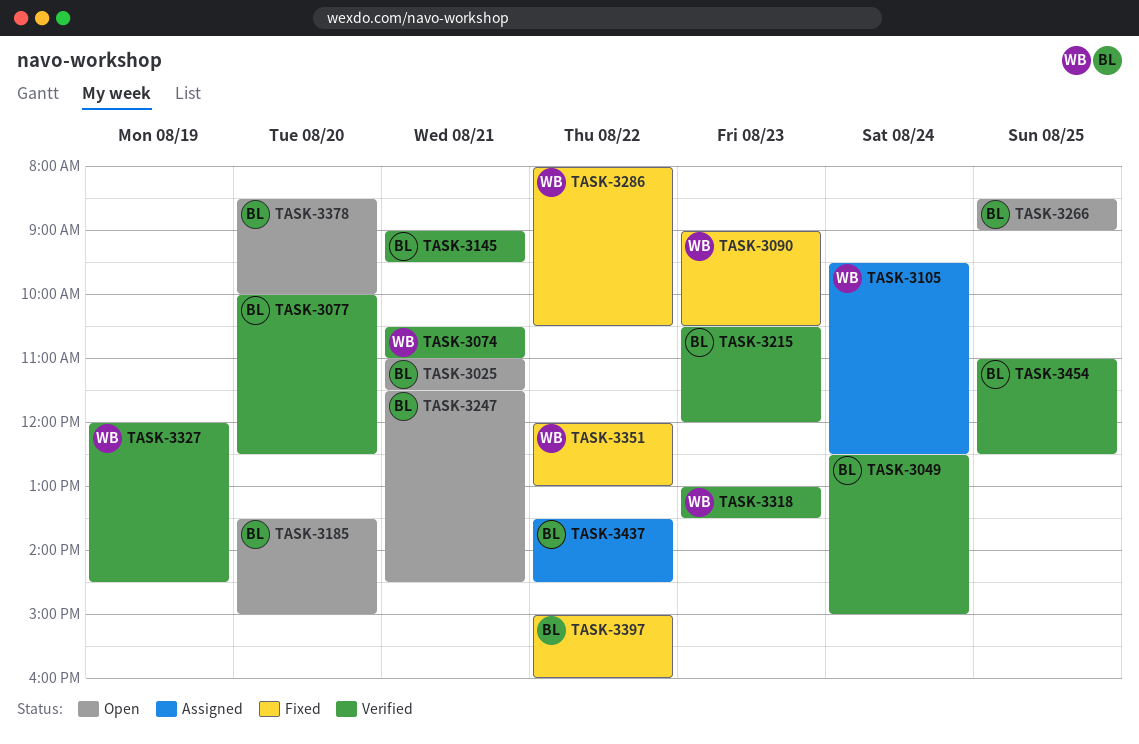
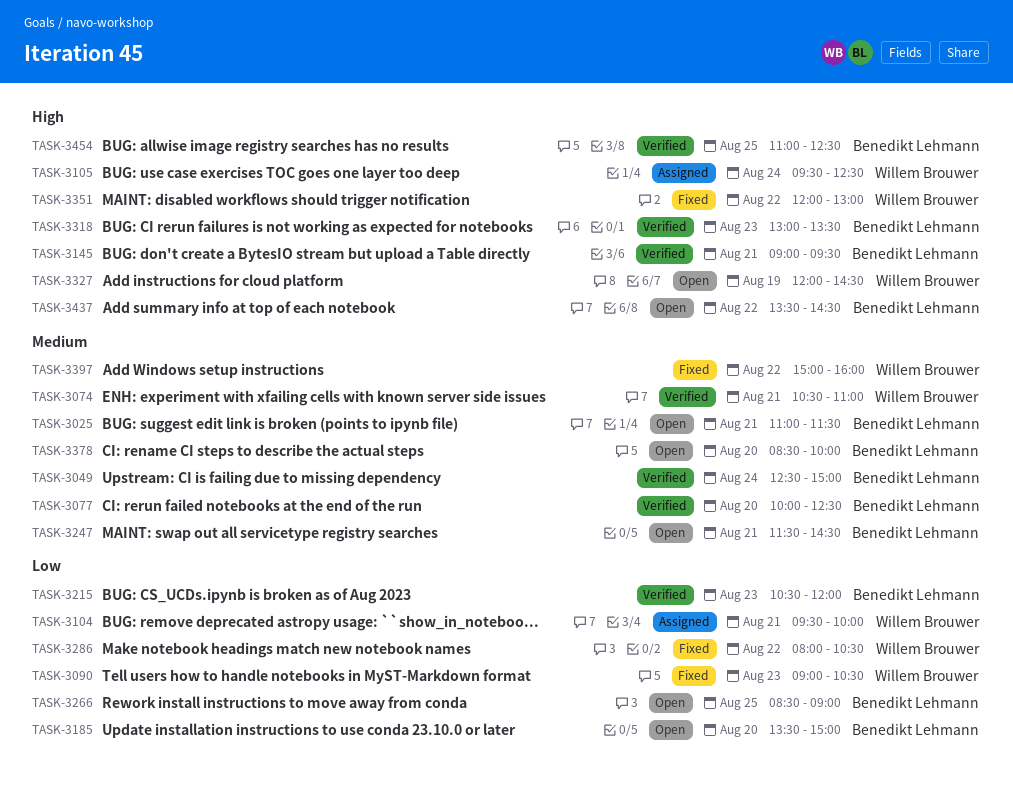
TASK-3104: none -> present
TASK-3318, owner: Willem Brouwer -> Benedikt Lehmann
TASK-3327, status: Verified -> Open
TASK-3397, owner: Benedikt Lehmann -> Willem Brouwer
TASK-3437, status: Assigned -> Open

